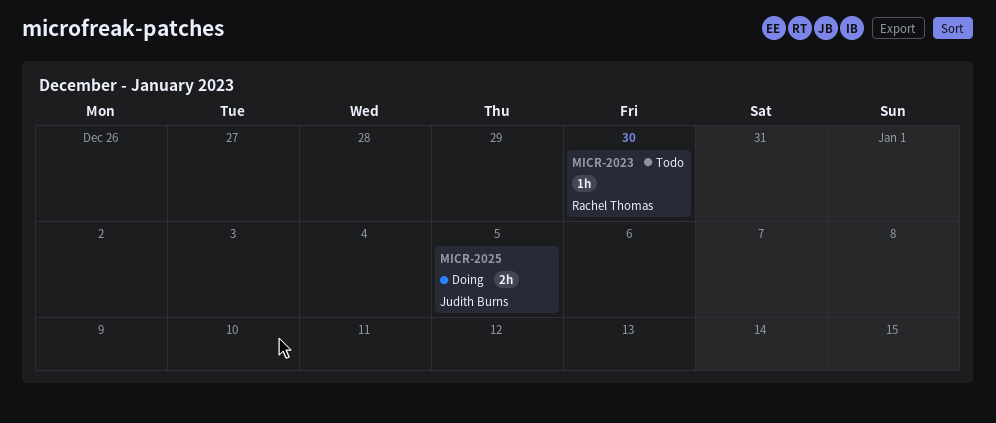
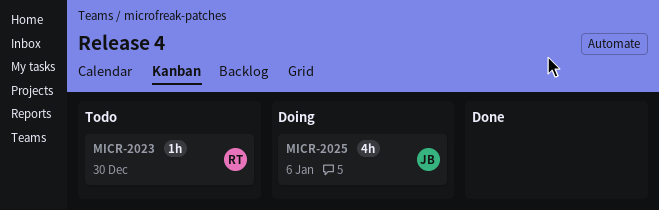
MICR-2025, estimate: 2h -> 4h
MICR-2025, due: Jan 5 -> Jan 6

